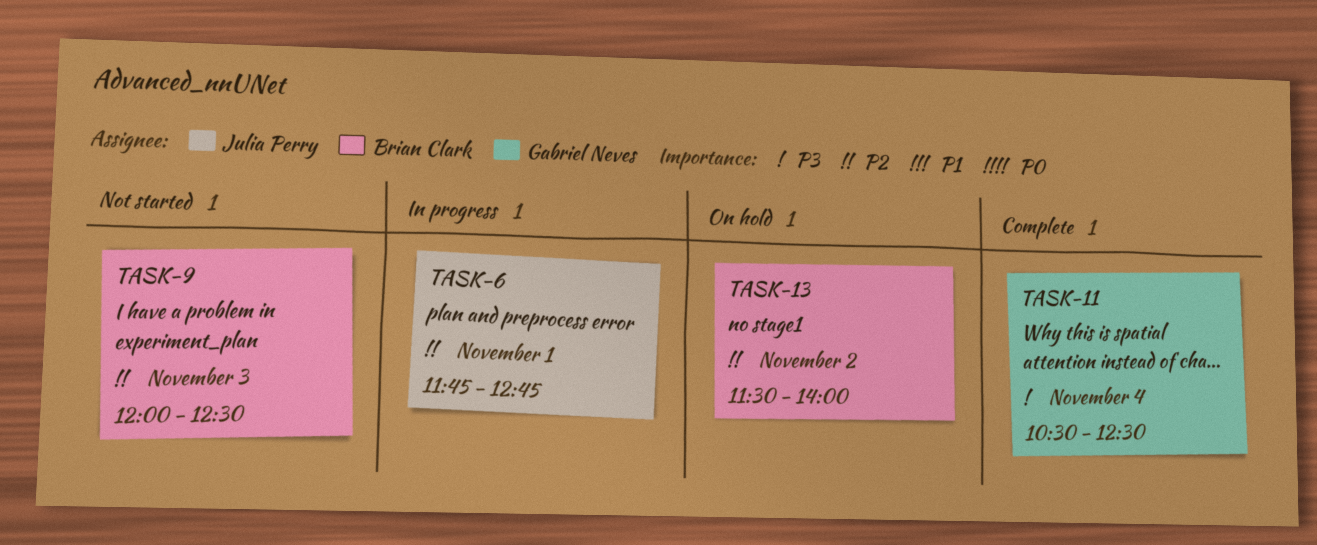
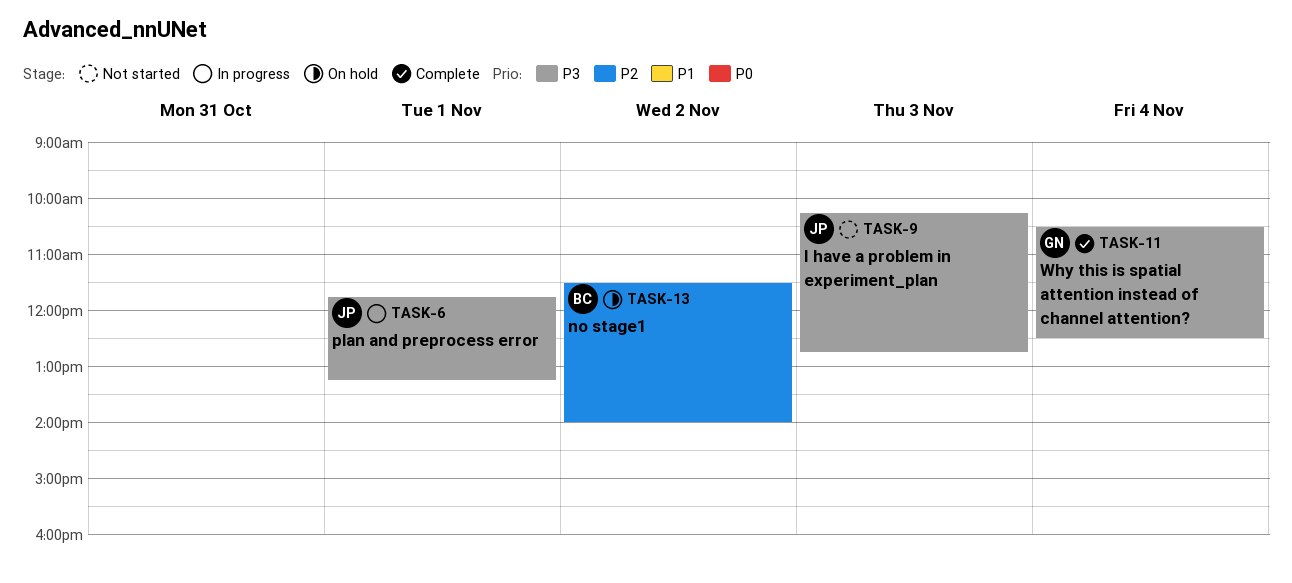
TASK-6, priority: P2 -> P3
TASK-6, ends: 12:45 -> 13:15
TASK-9, owner: Brian Clark -> Julia Perry
TASK-9, priority: P2 -> P3
TASK-9, begins: 12:00 -> 10:15
TASK-9, ends: 12:30 -> 12:45

